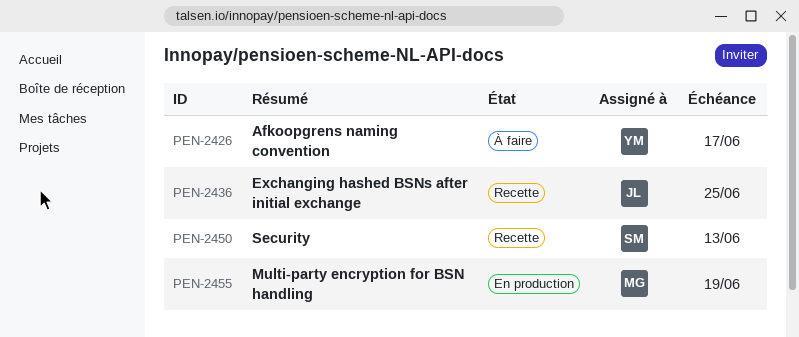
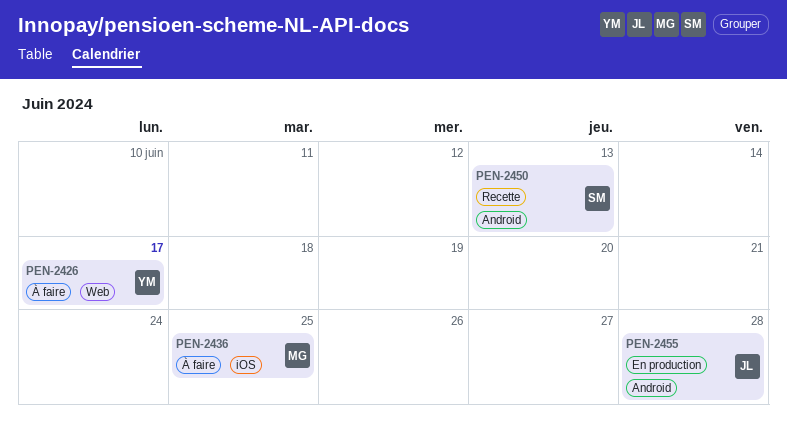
PEN-2436, status: Recette -> À faire
PEN-2436, owner: JL -> MG
PEN-2455, owner: MG -> JL
PEN-2455, due: Jun 19 -> Jun 28

